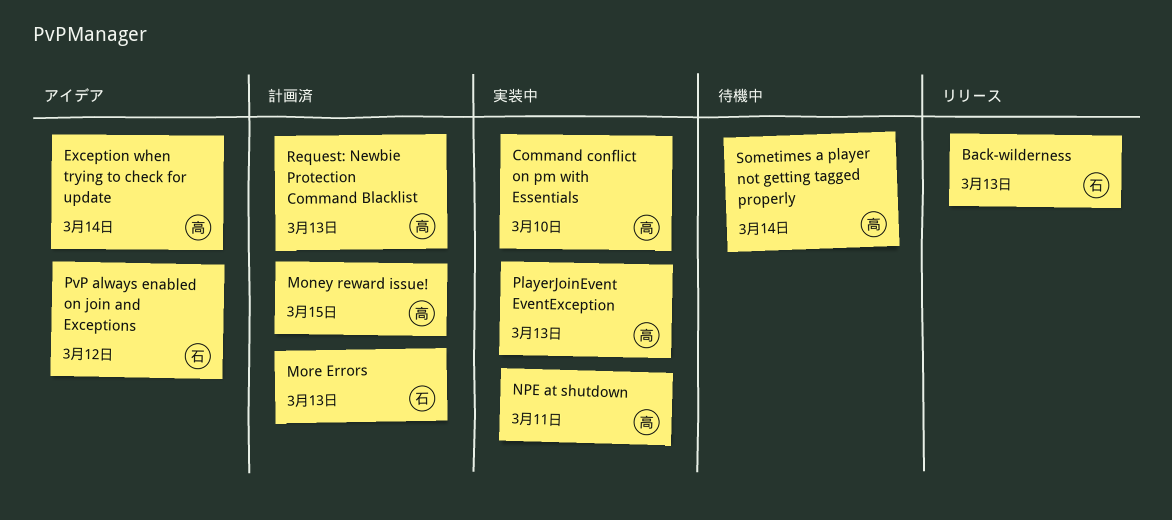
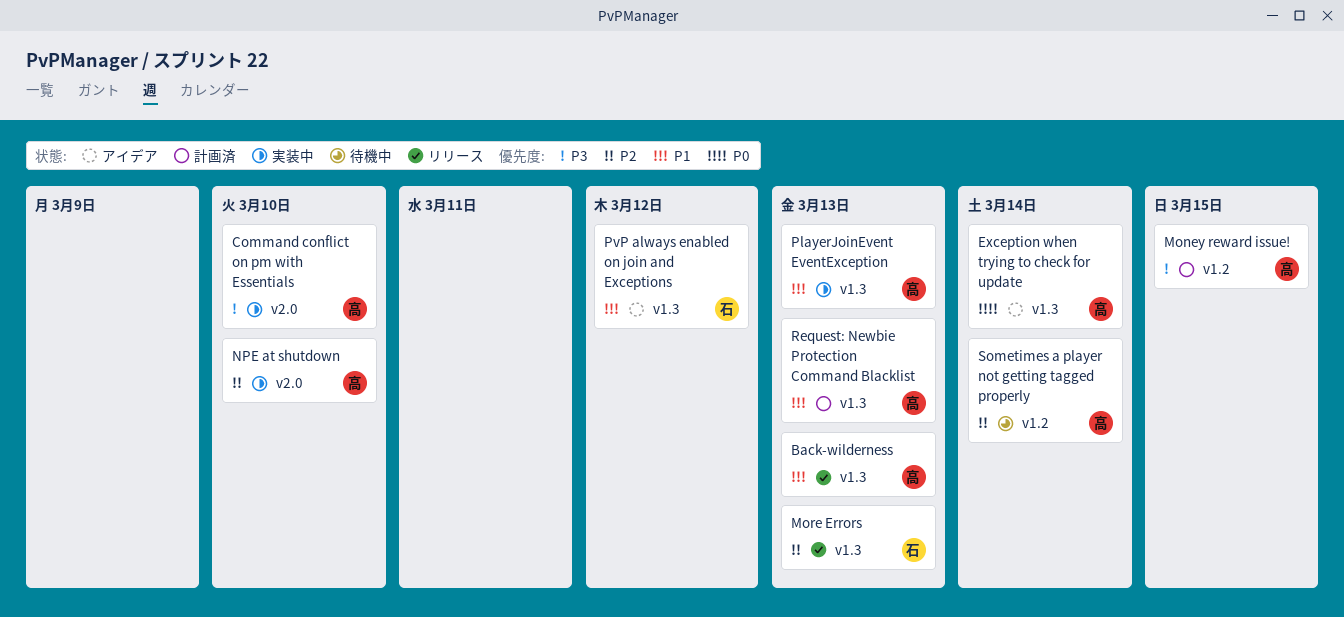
Back-wilderness, owner: 石 -> 高
More Errors, status: 計画済 -> リリース
NPE at shutdown, due: Mar 11 -> Mar 10

